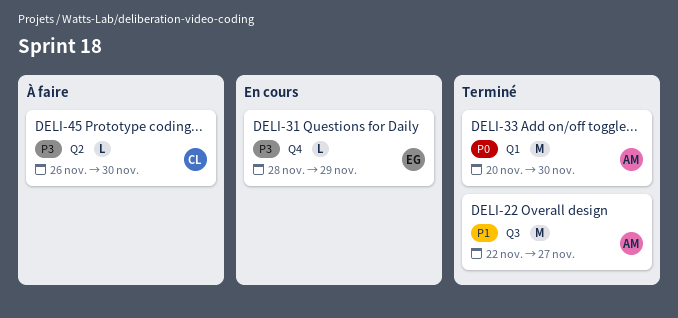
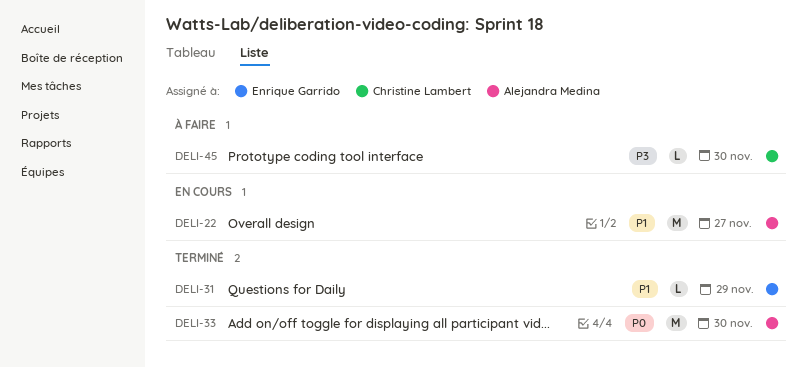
DELI-22, status: Terminé -> En cours
DELI-31, status: En cours -> Terminé
DELI-31, priority: P3 -> P1

